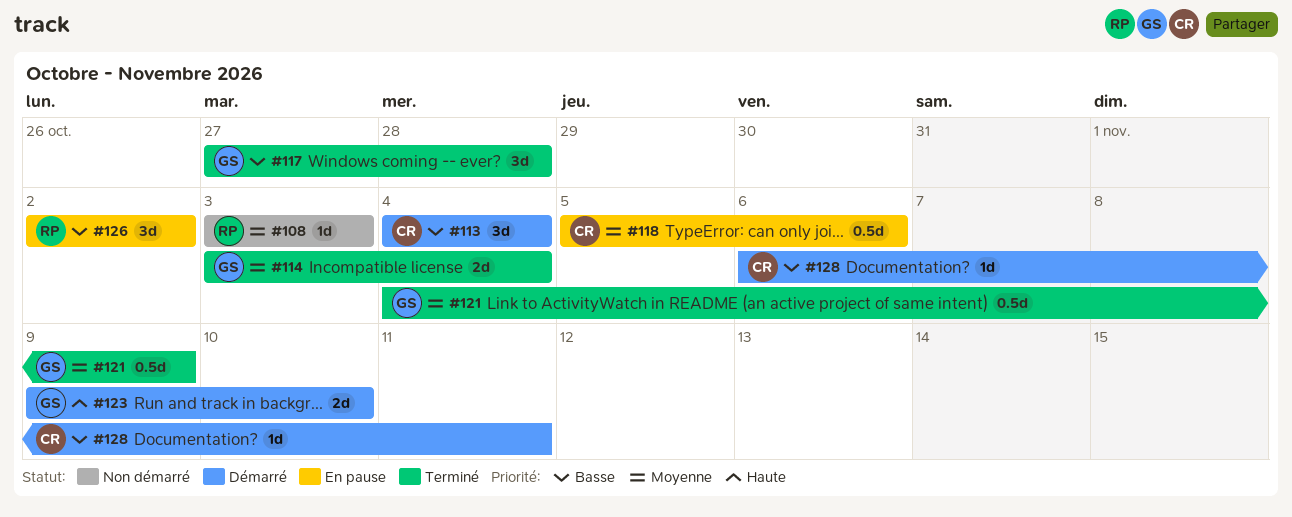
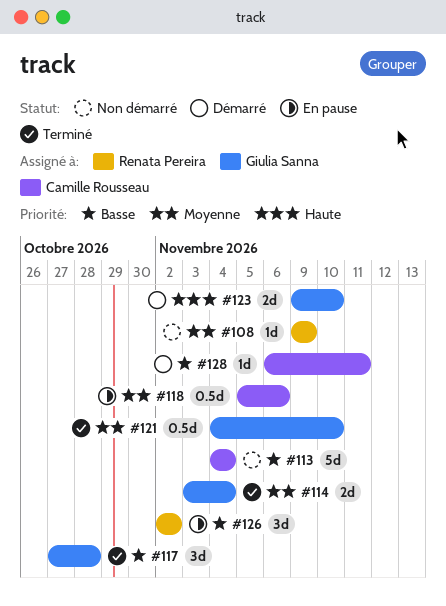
#108, start: Nov 3 -> Nov 9
#108, due: Nov 3 -> Nov 9
#113, status: Démarré -> Non démarré
#113, estimate: 3d -> 5d
#121, due: Nov 9 -> Nov 10

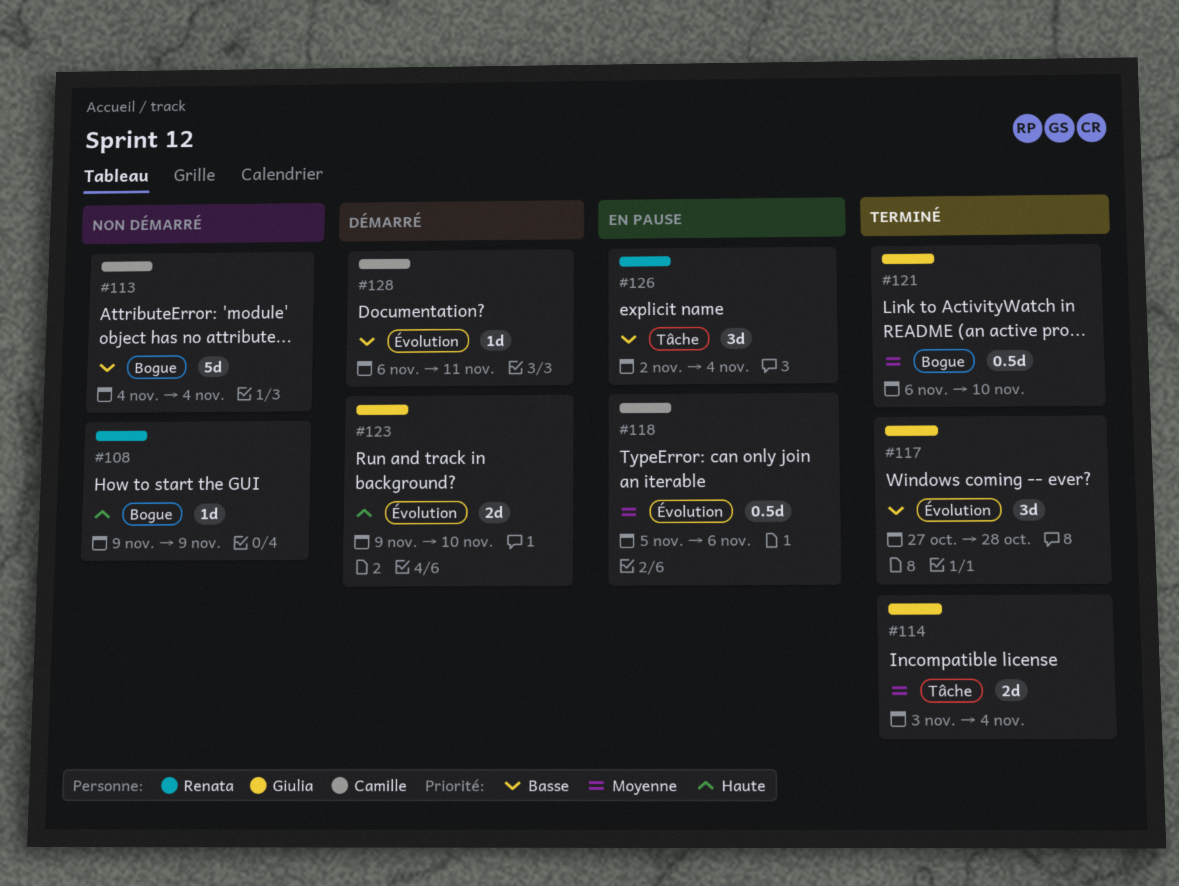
#108, priority: Moyenne -> Haute
#121, start: Nov 4 -> Nov 6
#126, due: Nov 2 -> Nov 4

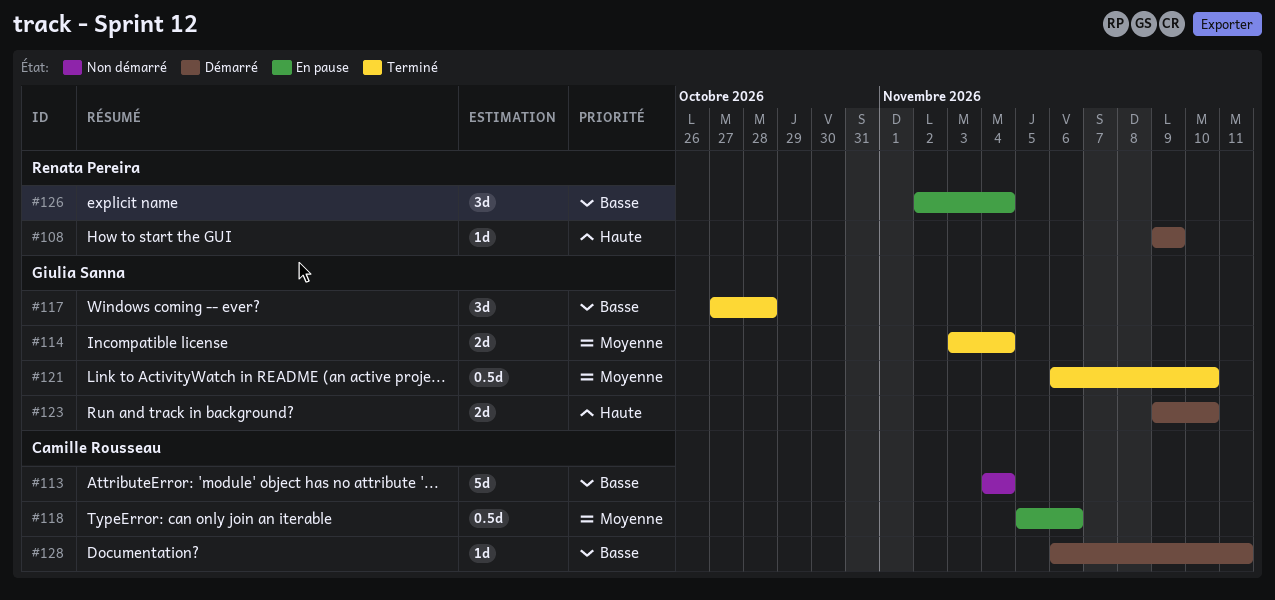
#108, status: Non démarré -> Démarré

